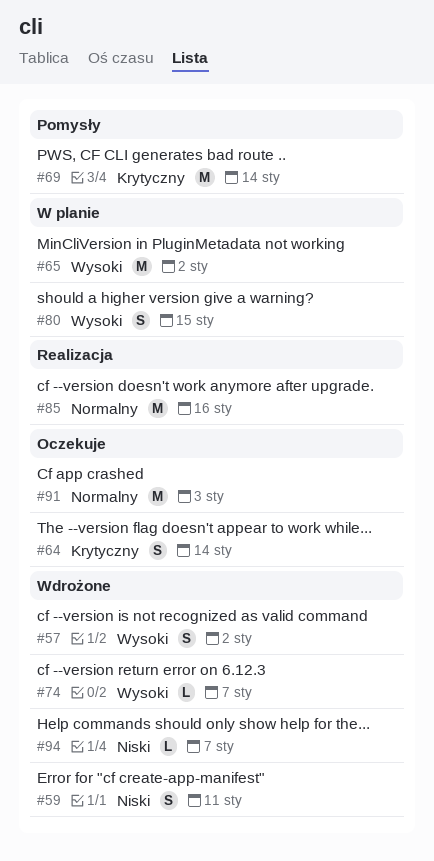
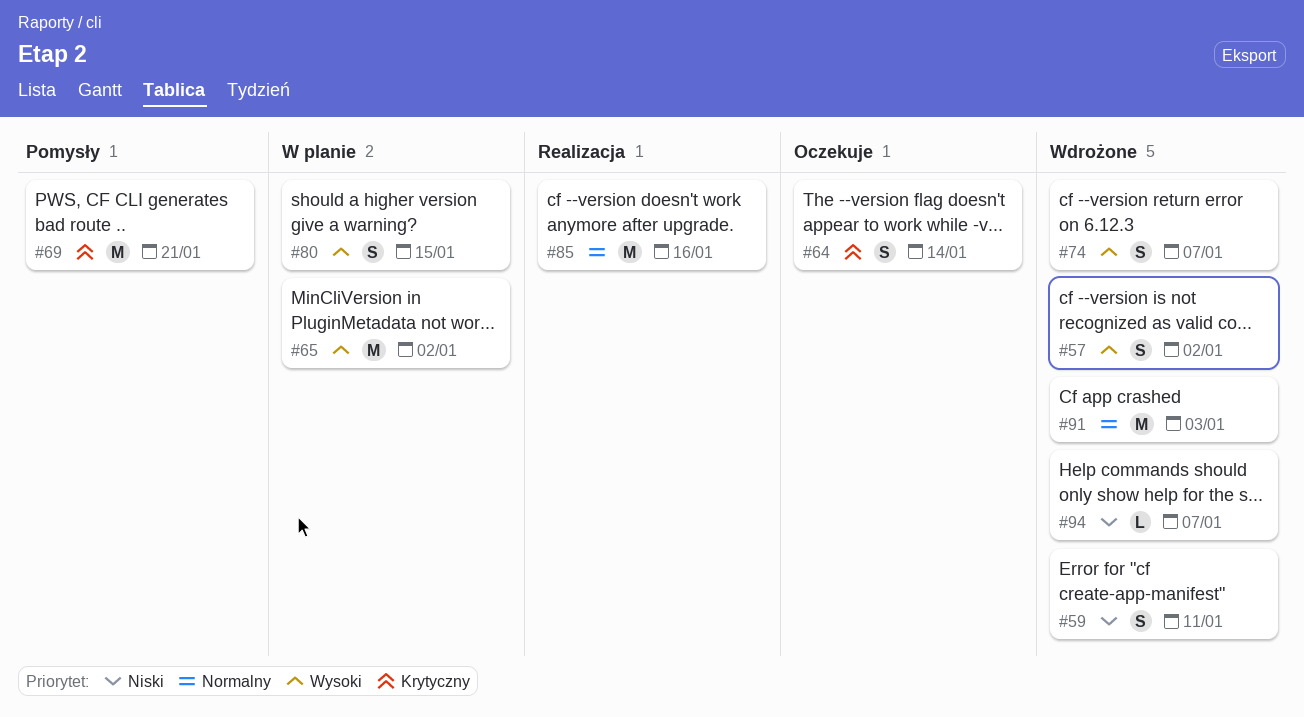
#69, due: Jan 14 -> Jan 21
#74, estimate: L -> S
#91, status: Oczekuje -> Wdrożone

